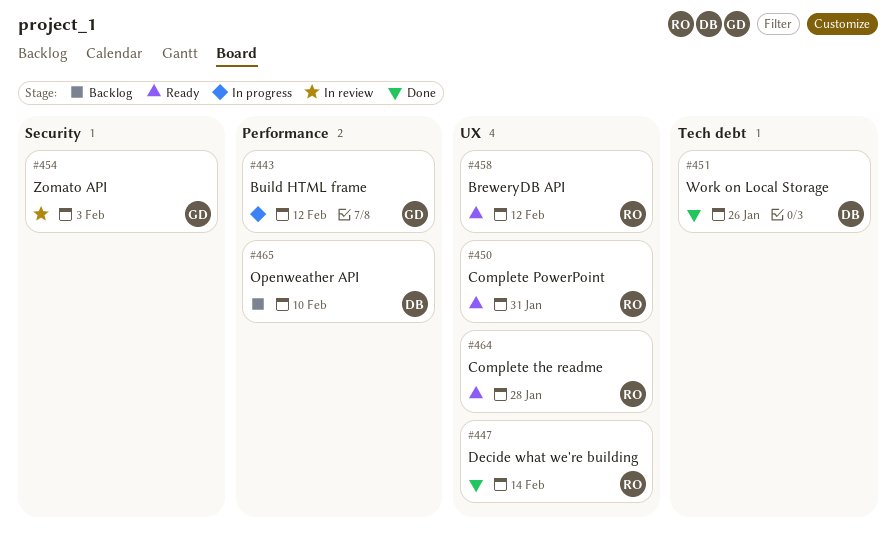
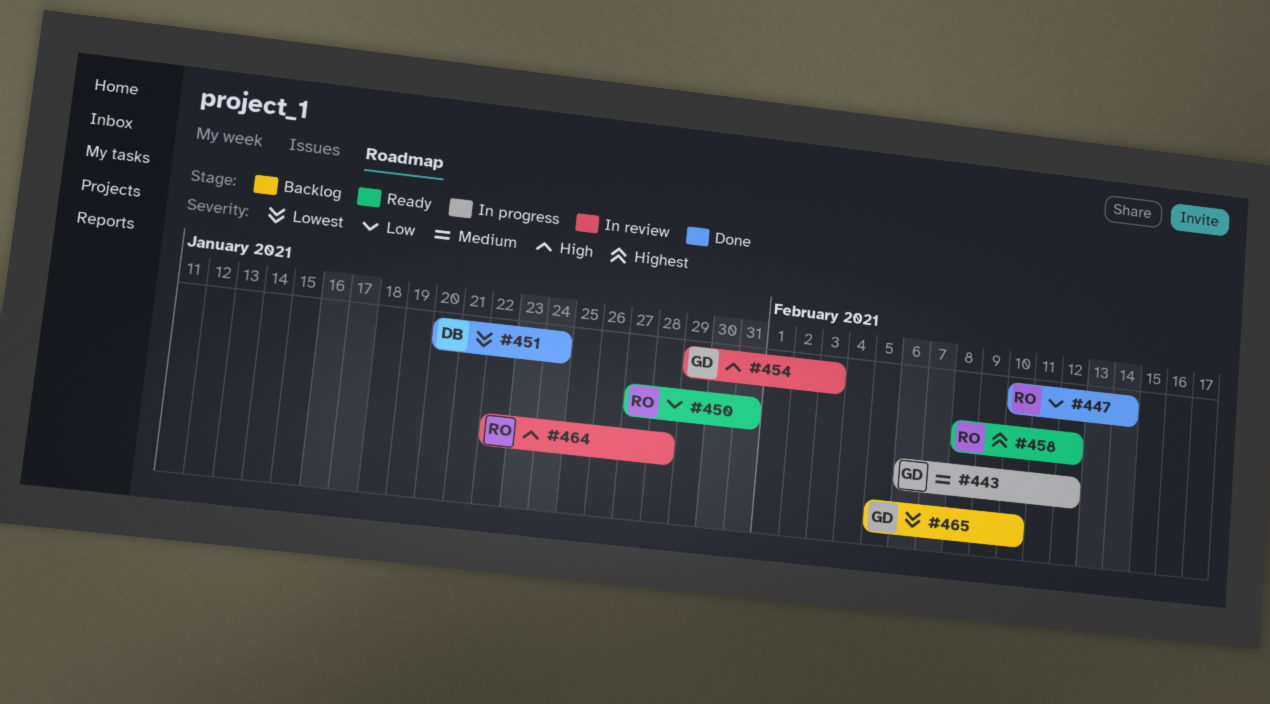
#451, due: Jan 26 -> Jan 24
#464, status: Ready -> In review
#465, owner: DB -> GD

